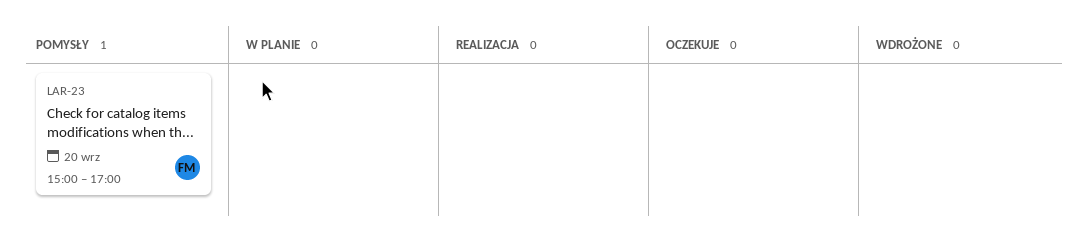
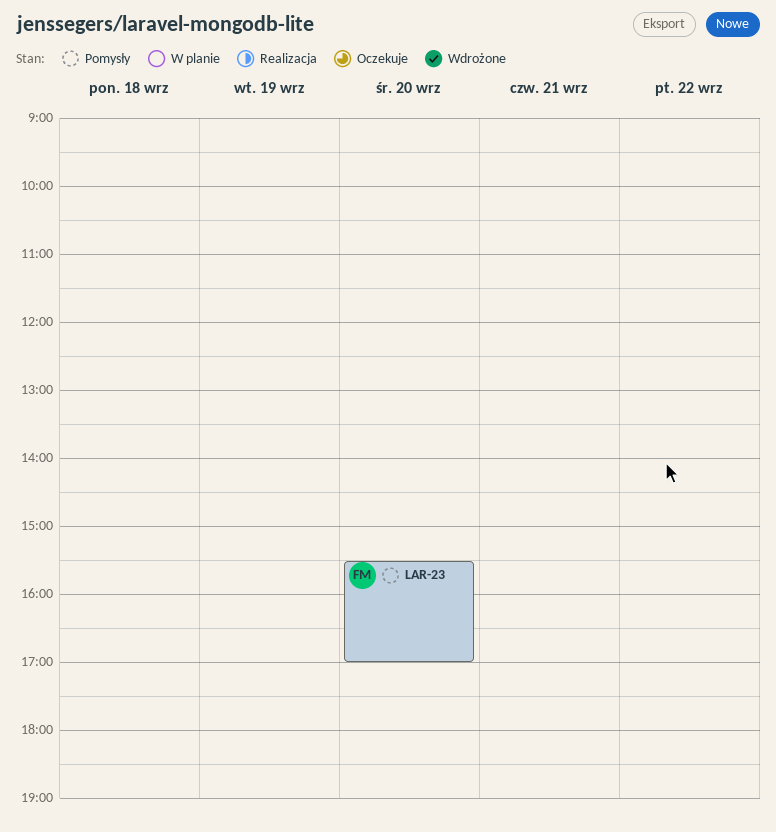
LAR-23, begins: 15:00 -> 15:30

